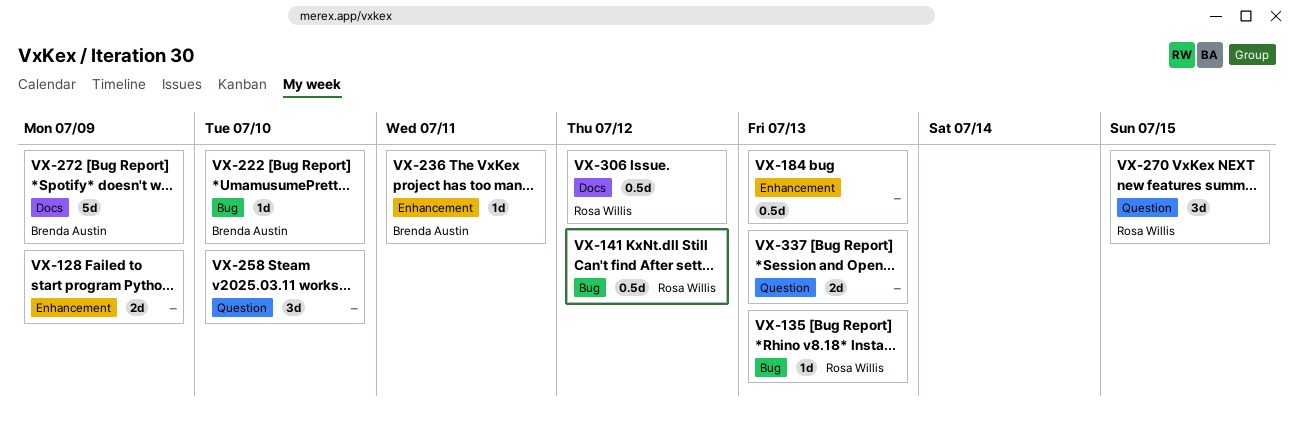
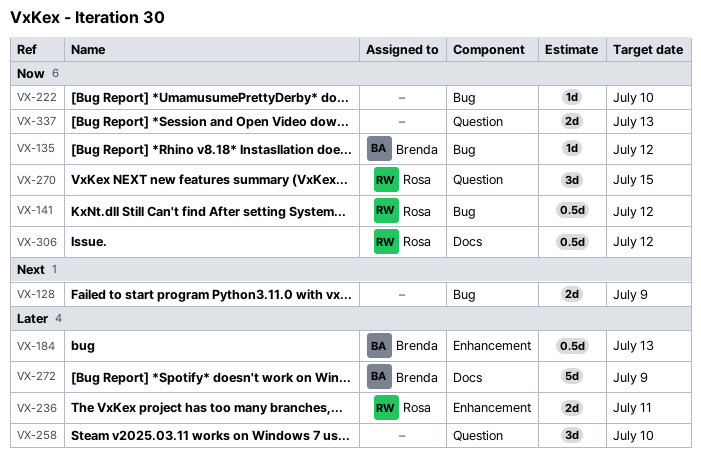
VX-128, label: Enhancement -> Bug
VX-135, owner: Rosa Willis -> Brenda Austin
VX-135, due: Jul 13 -> Jul 12
VX-184, owner: none -> Brenda Austin
VX-222, owner: Brenda Austin -> none
VX-236, owner: Brenda Austin -> Rosa Willis
VX-236, estimate: 1d -> 2d

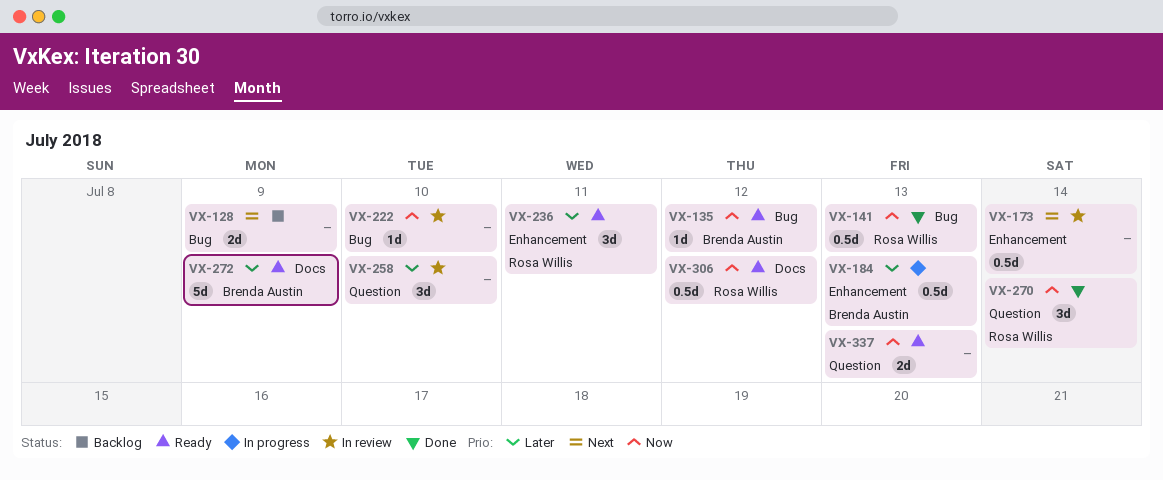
VX-141, due: Jul 12 -> Jul 13
VX-173: none -> present
VX-236, estimate: 2d -> 3d
VX-270, due: Jul 15 -> Jul 14

